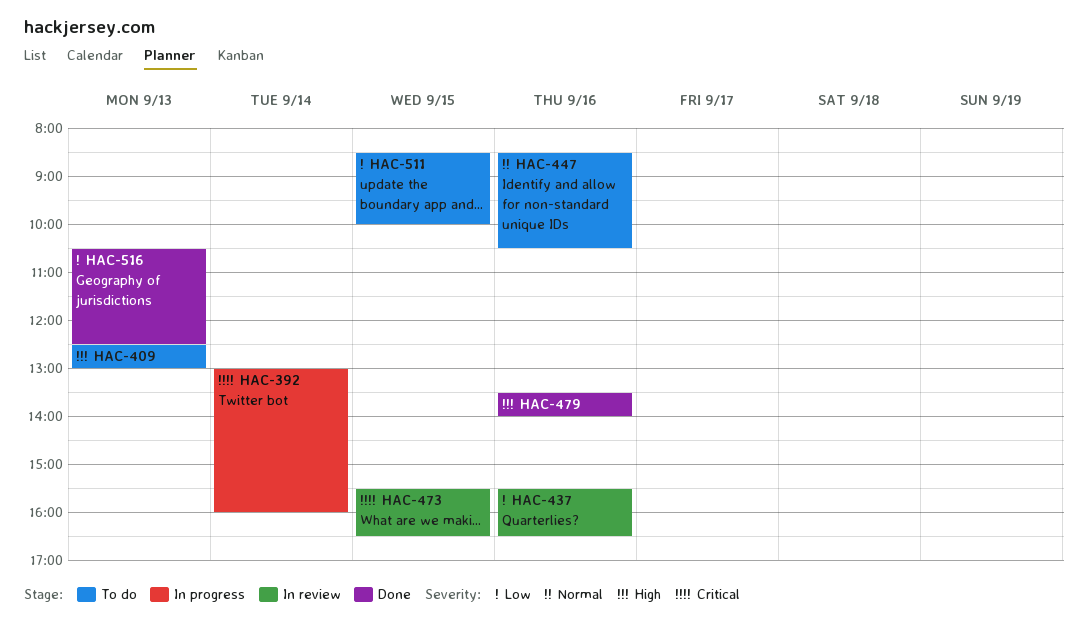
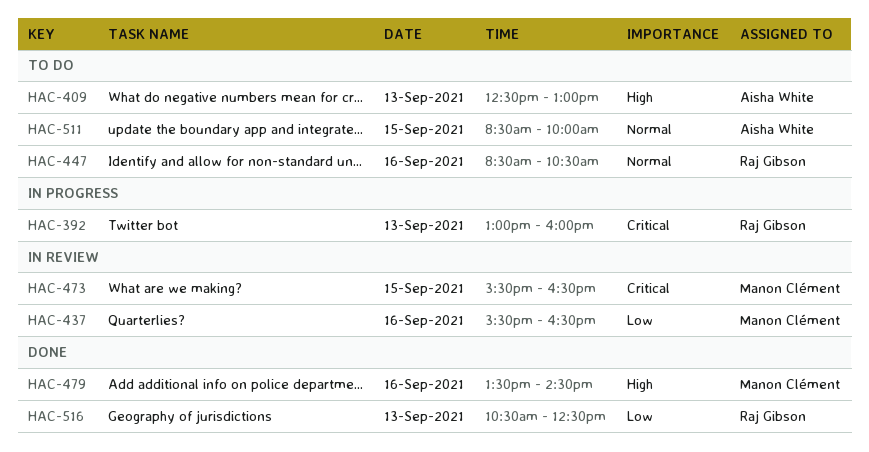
HAC-392, day: Sep 14 -> Sep 13
HAC-479, ends: 14:00 -> 14:30
HAC-511, priority: Low -> Normal

